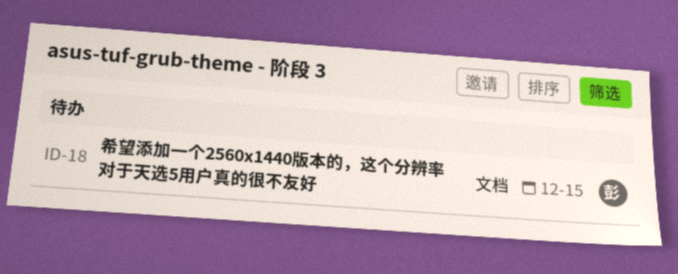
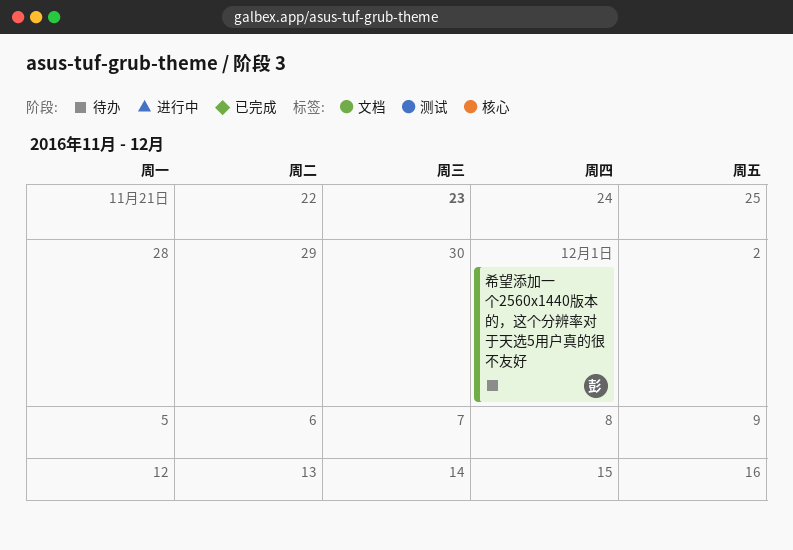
希望添加一个2560x1440版本的，这个分辨率对于天选5用户真的很不友好, due: Dec 15 -> Dec 1

